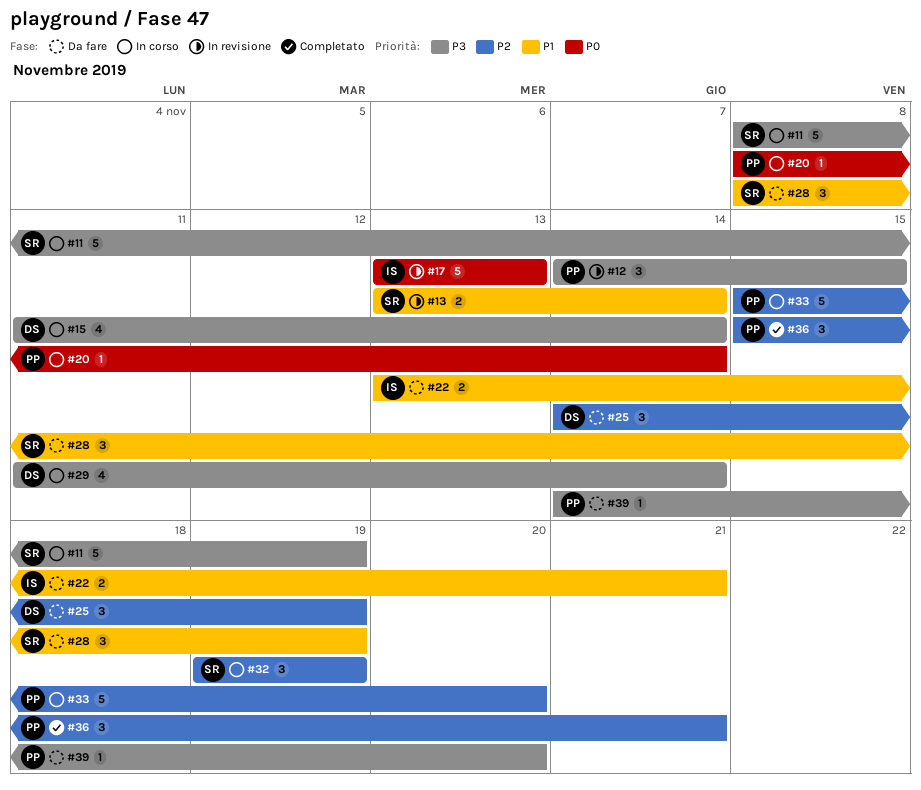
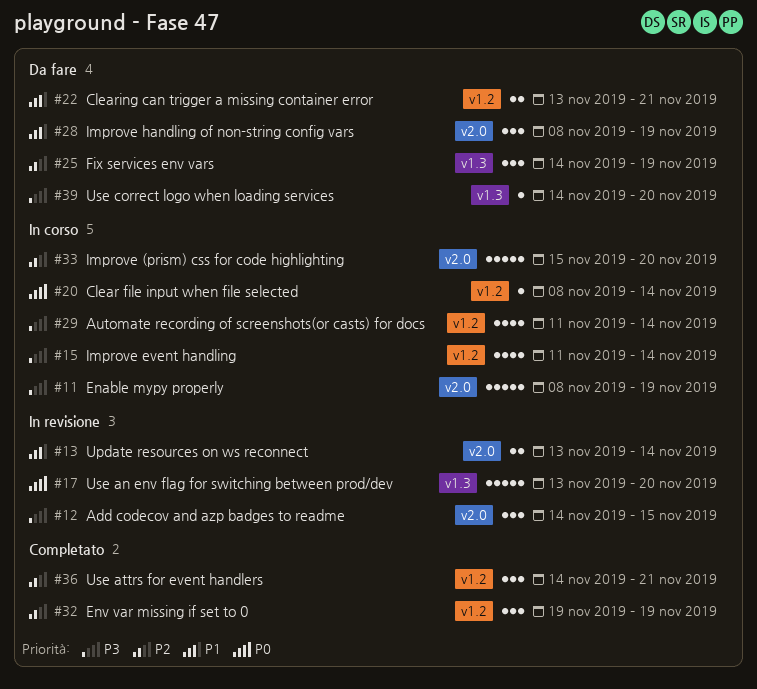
#17, due: Nov 13 -> Nov 20
#32, status: In corso -> Completato
#36, start: Nov 15 -> Nov 14

